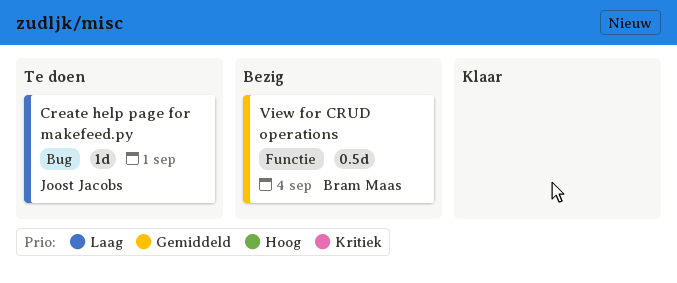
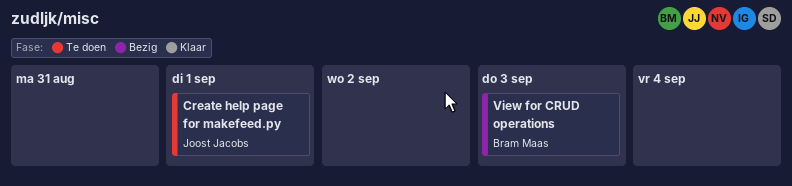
View for CRUD operations, due: Sep 4 -> Sep 3

